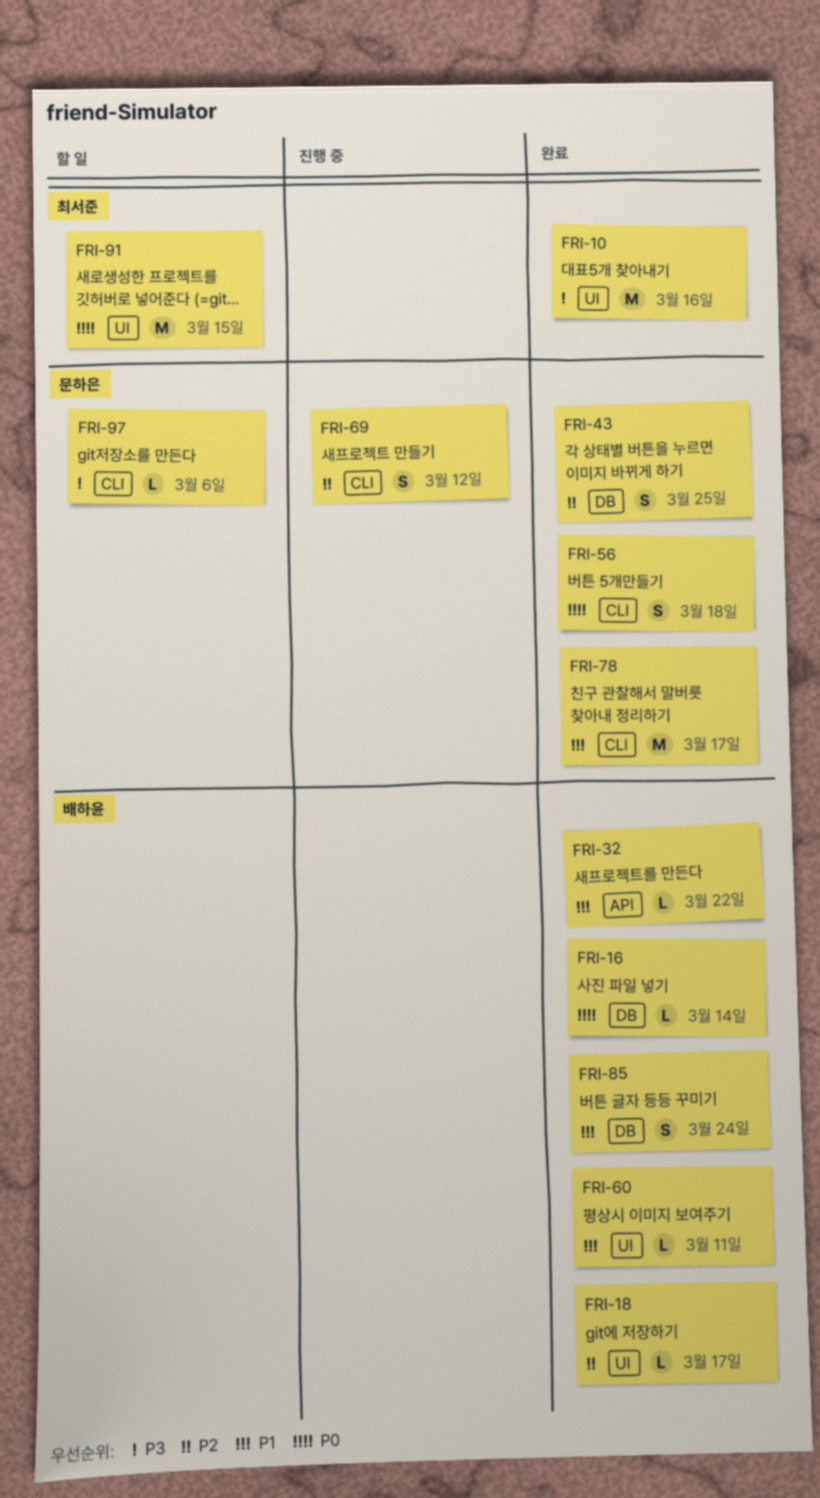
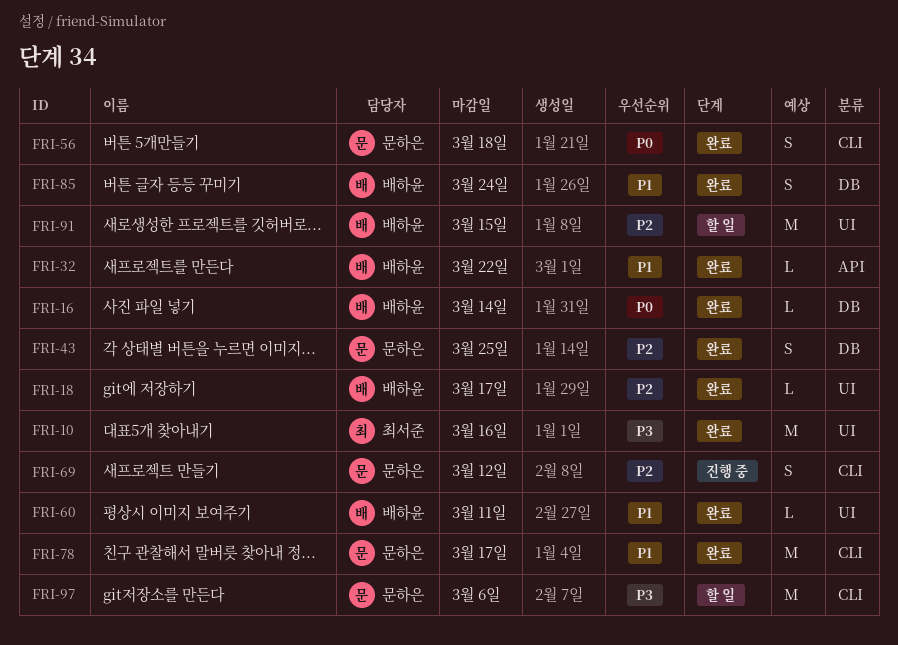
FRI-91, owner: 최서준 -> 배하윤
FRI-91, priority: P0 -> P2
FRI-97, estimate: L -> M

